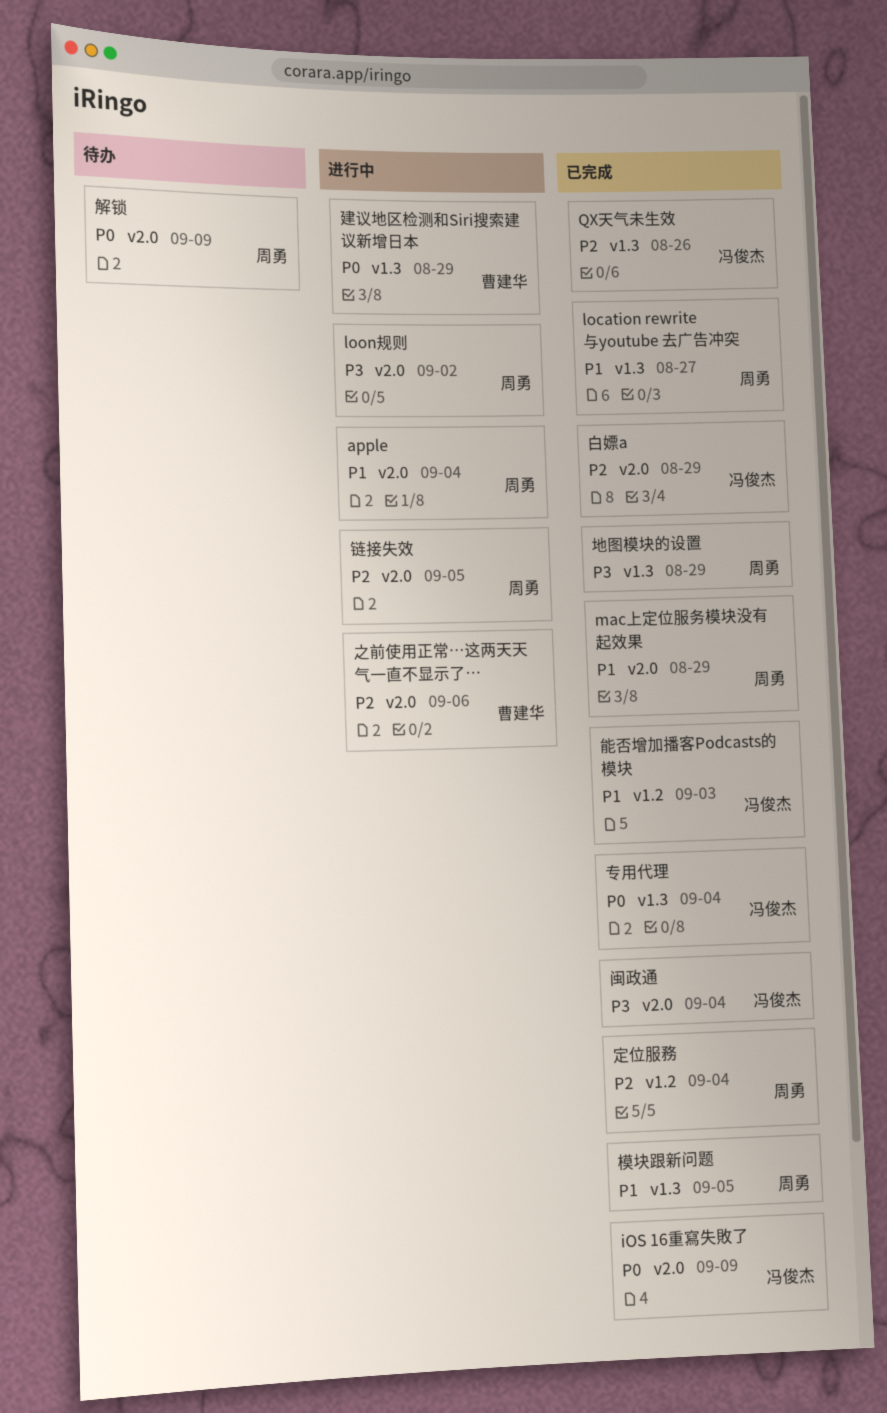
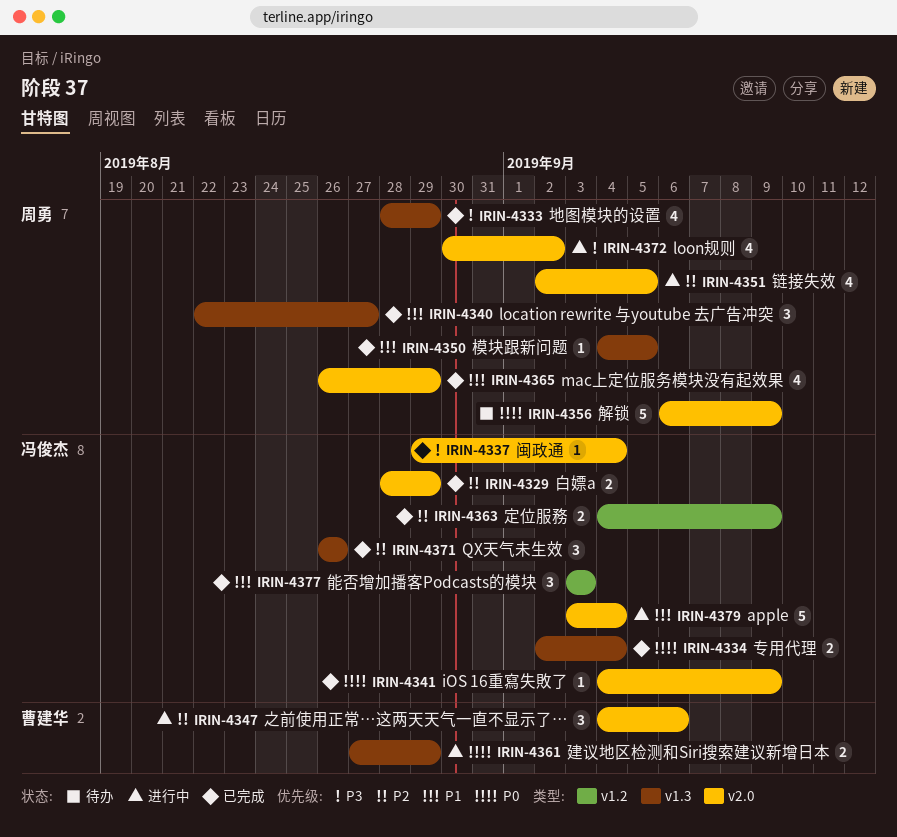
apple, owner: 周勇 -> 冯俊杰
定位服務, owner: 周勇 -> 冯俊杰
定位服務, due: Sep 4 -> Sep 9

